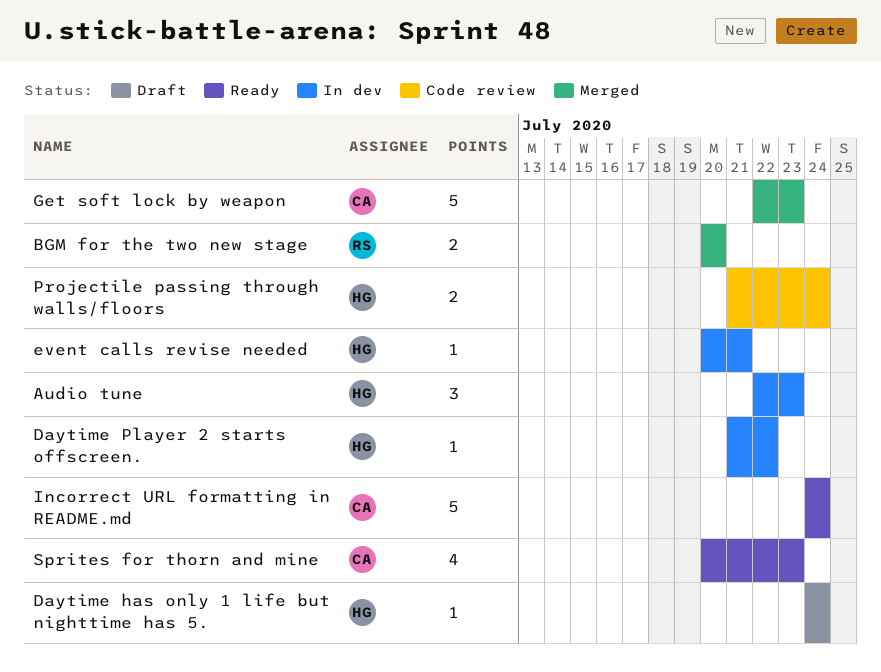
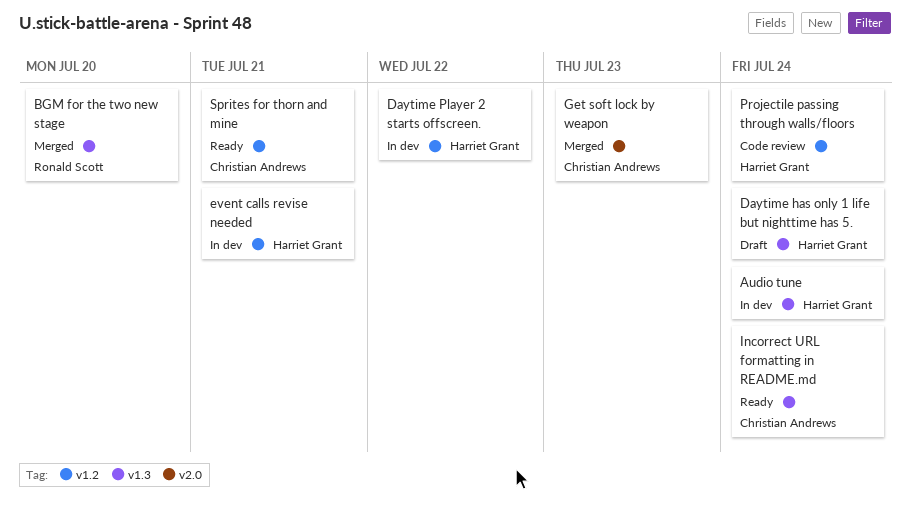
Audio tune, due: Jul 23 -> Jul 24
Sprites for thorn and mine, due: Jul 23 -> Jul 21

